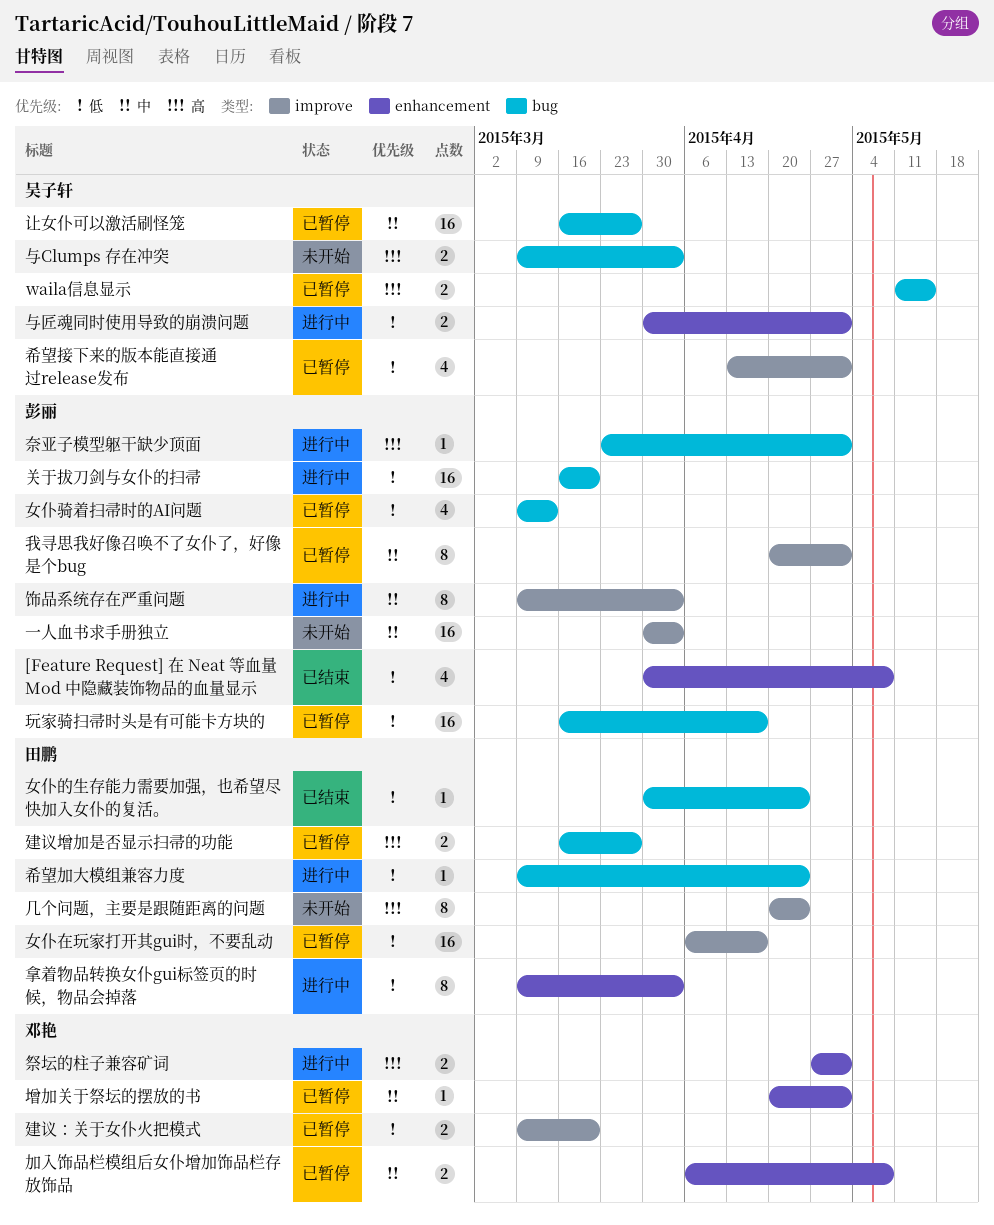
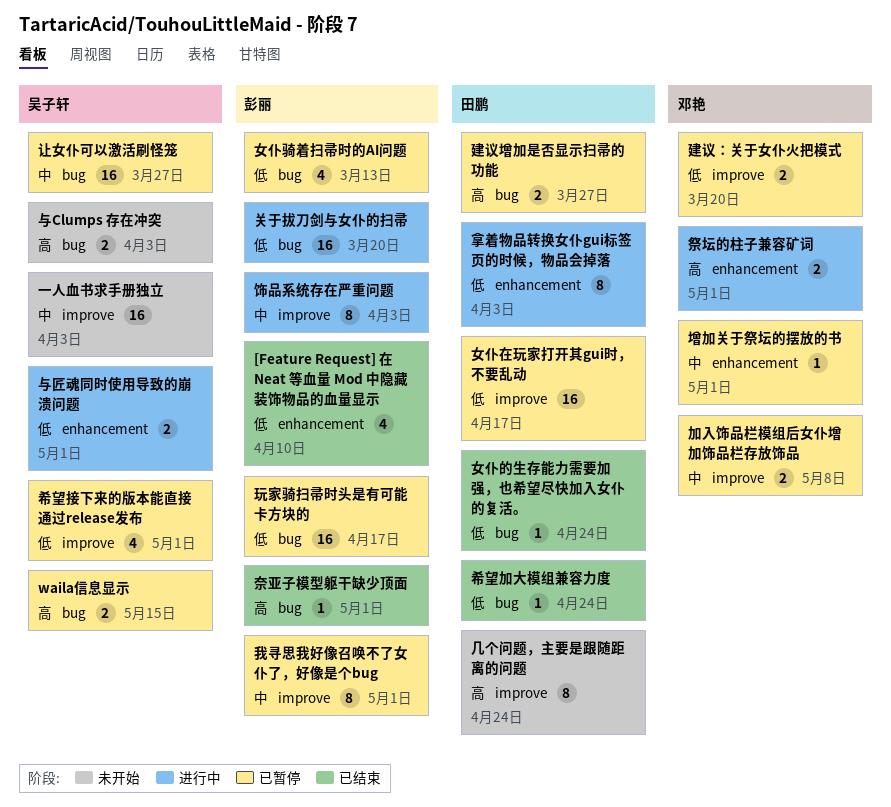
[Feature Request] 在 Neat 等血量 Mod 中隐藏装饰物品的血量显示, due: May 8 -> Apr 10
一人血书求手册独立, owner: 彭丽 -> 吴子轩
加入饰品栏模组后女仆增加饰品栏存放饰品, label: enhancement -> improve
奈亚子模型躯干缺少顶面, status: 进行中 -> 已结束
希望加大模组兼容力度, status: 进行中 -> 已结束

